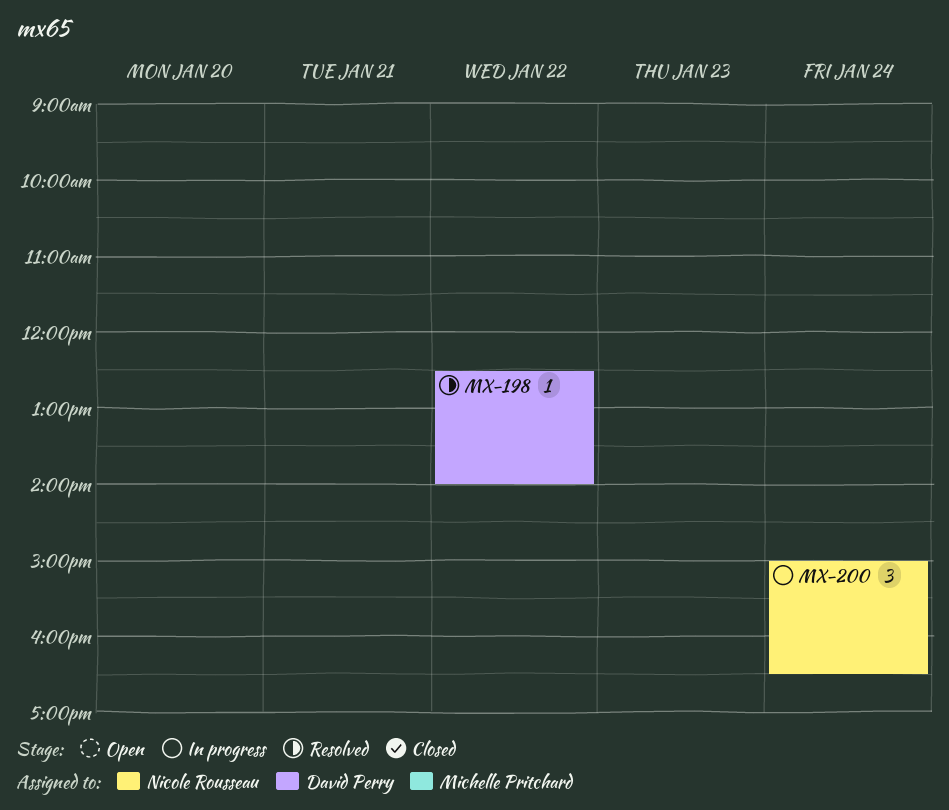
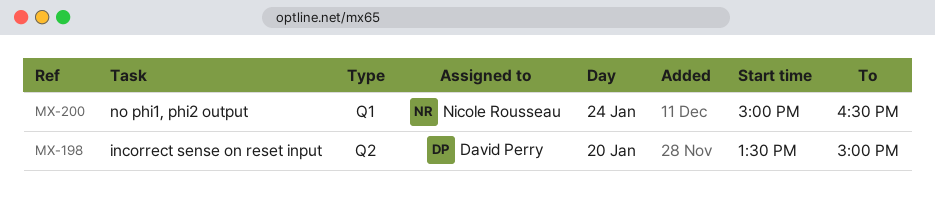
MX-198, day: Jan 22 -> Jan 20
MX-198, begins: 12:30 -> 13:30
MX-198, ends: 14:00 -> 15:00

